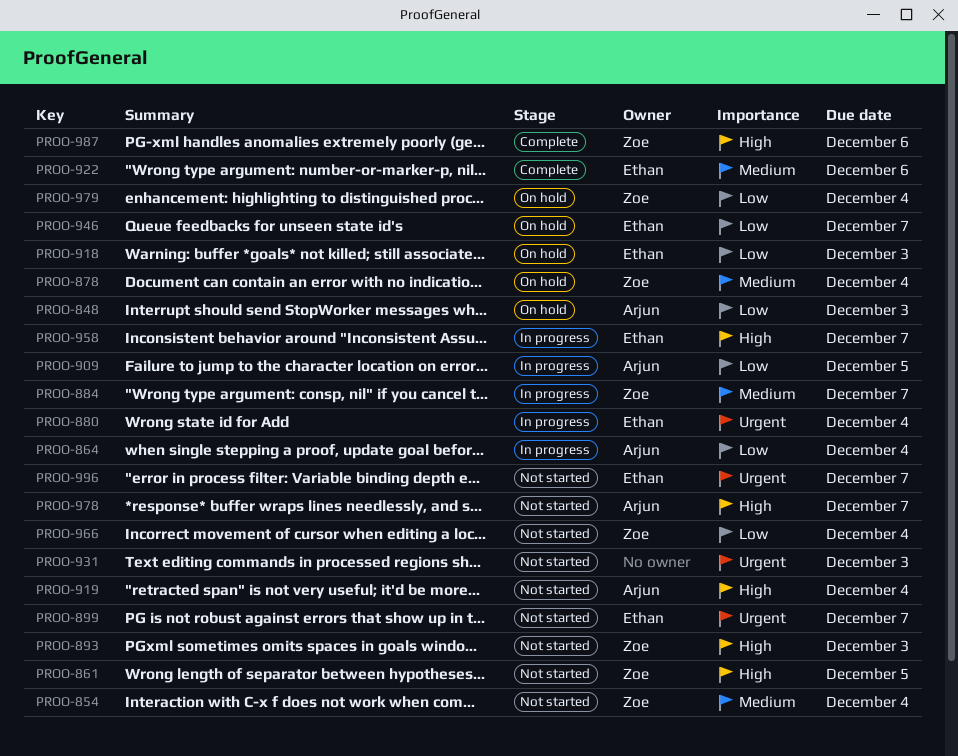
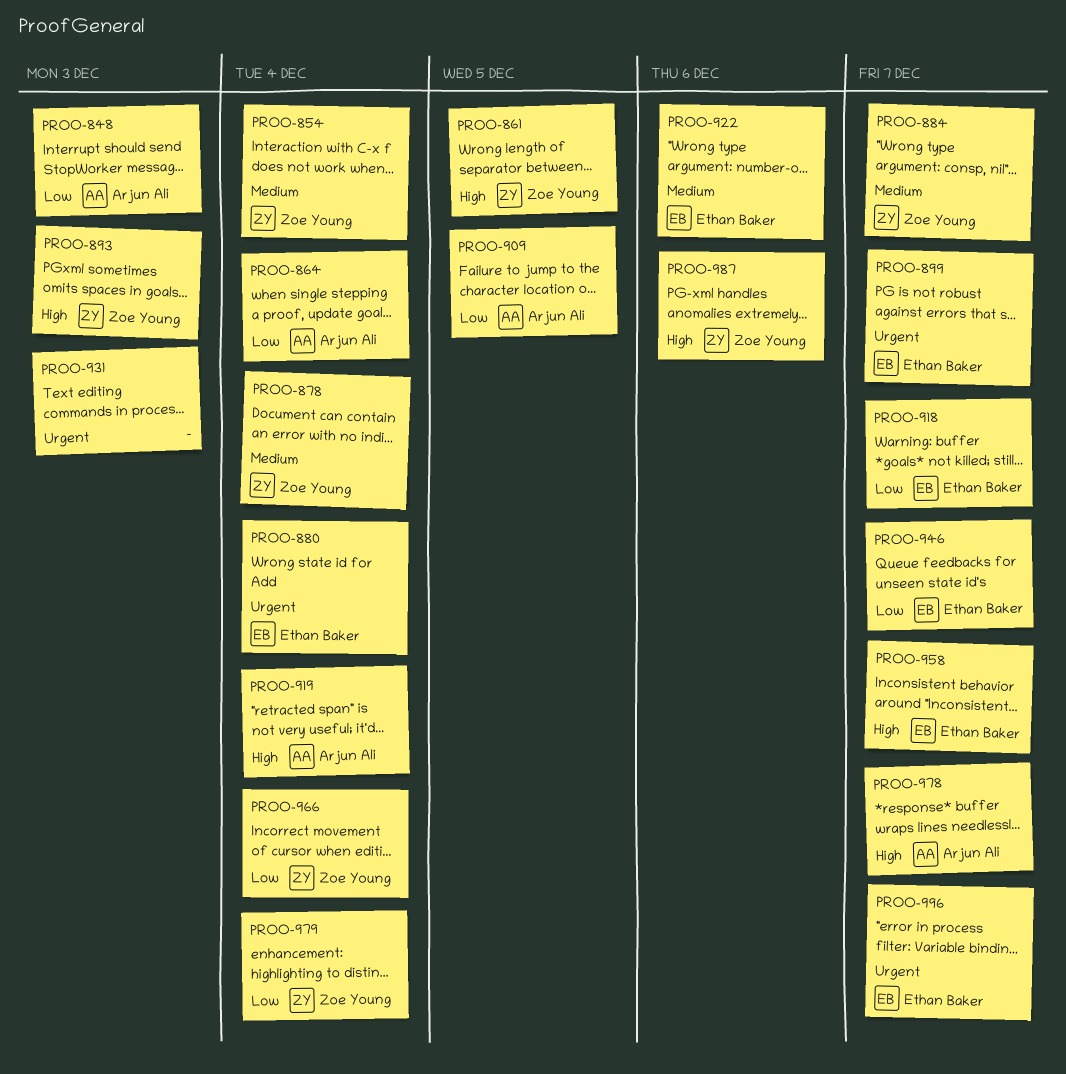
PROO-918, due: Dec 3 -> Dec 7

